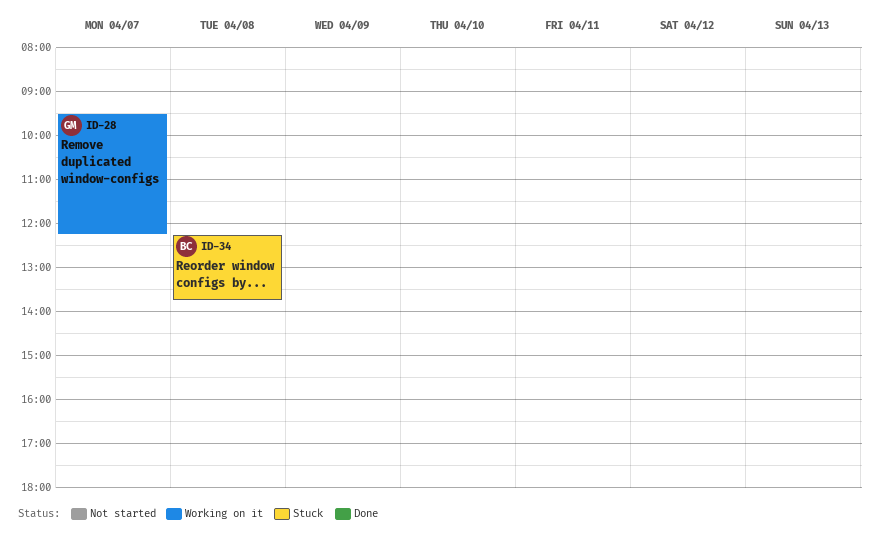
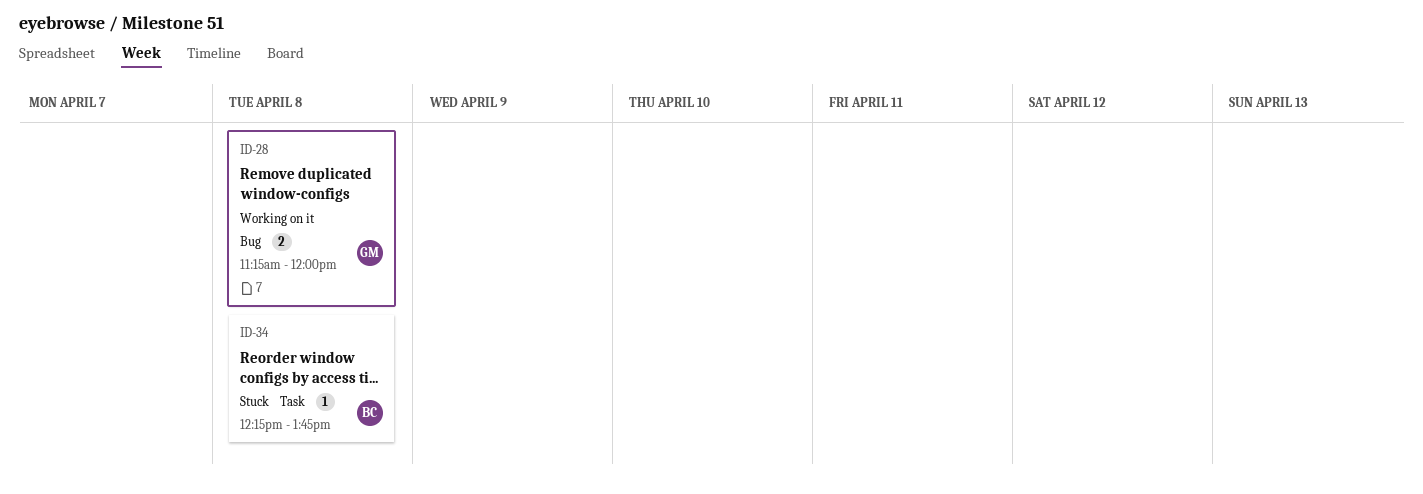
ID-28, day: Apr 7 -> Apr 8
ID-28, begins: 09:30 -> 11:15
ID-28, ends: 12:15 -> 12:00

